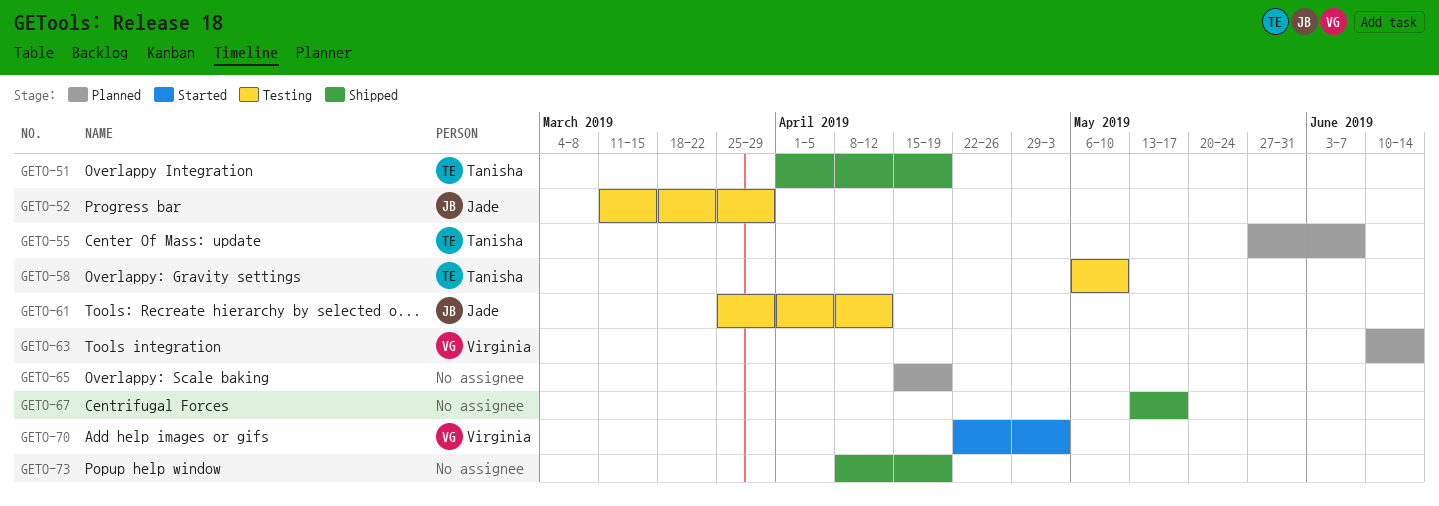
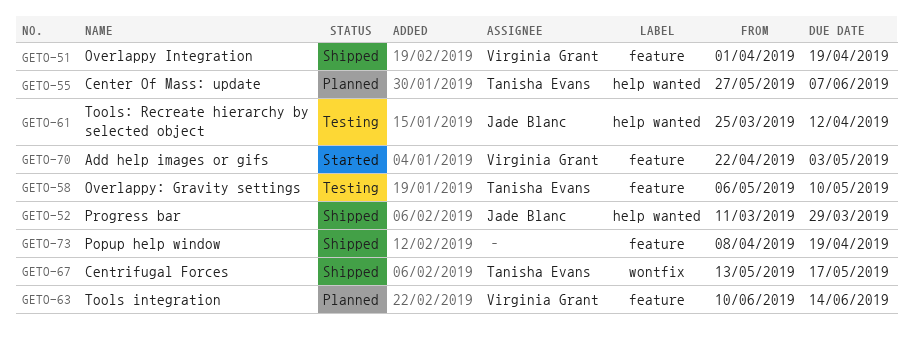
GETO-51, owner: Tanisha Evans -> Virginia Grant
GETO-52, status: Testing -> Shipped
GETO-65: present -> none
GETO-67, owner: none -> Tanisha Evans

